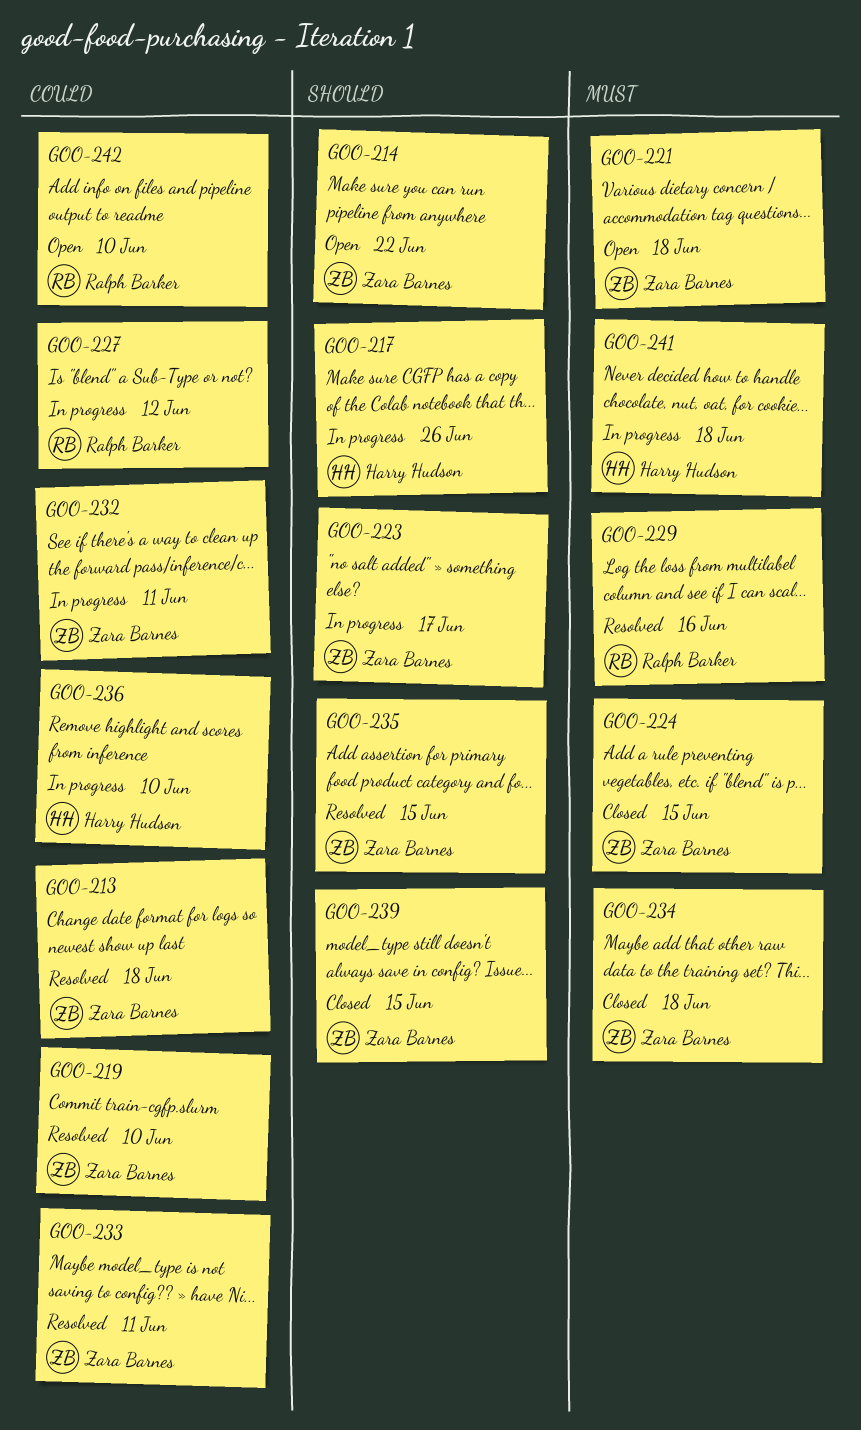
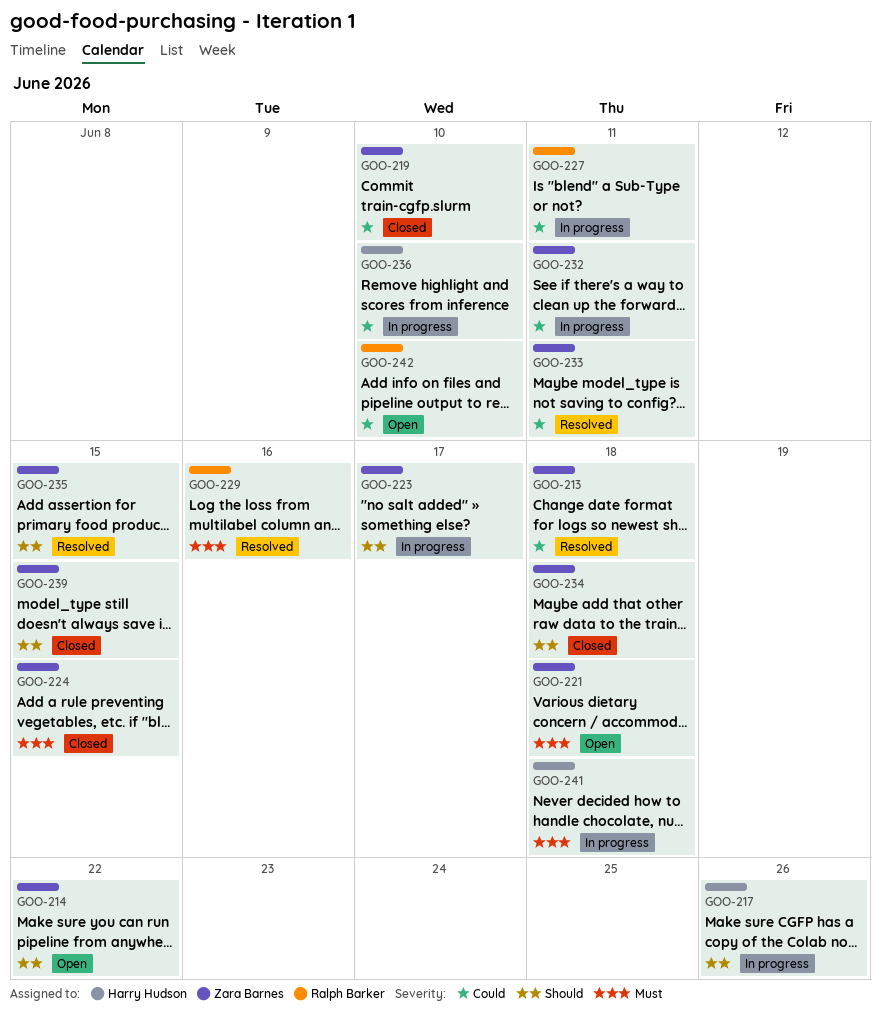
GOO-219, status: Resolved -> Closed
GOO-227, due: Jun 12 -> Jun 11
GOO-234, priority: Must -> Should

